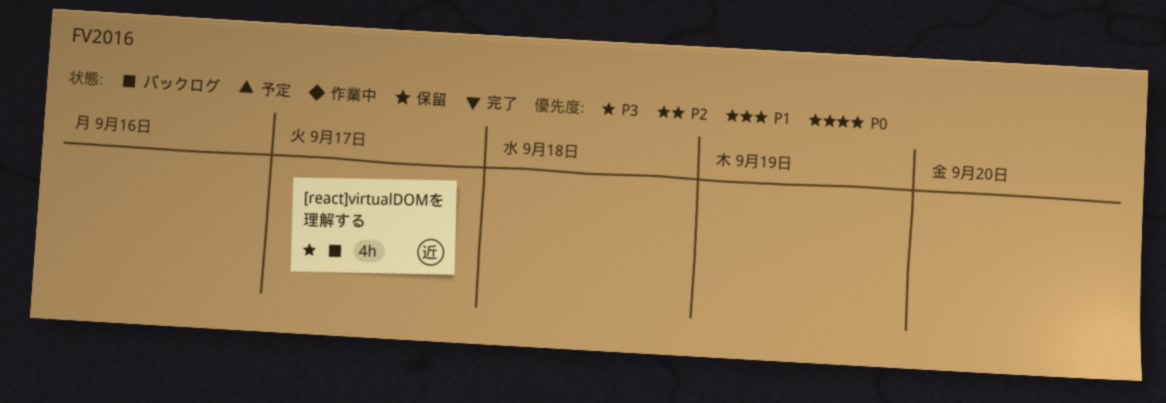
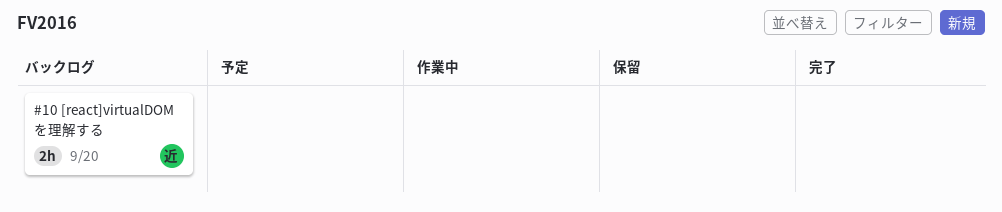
[react]virtualDOMを理解する, estimate: 4h -> 2h
[react]virtualDOMを理解する, due: Sep 17 -> Sep 20

